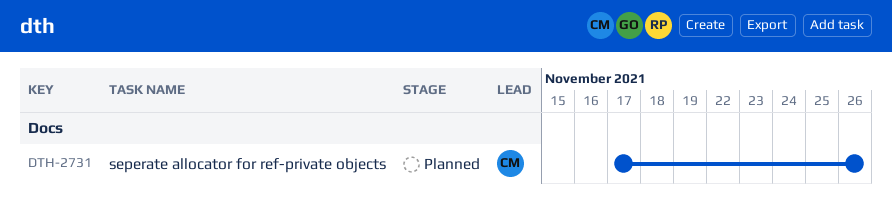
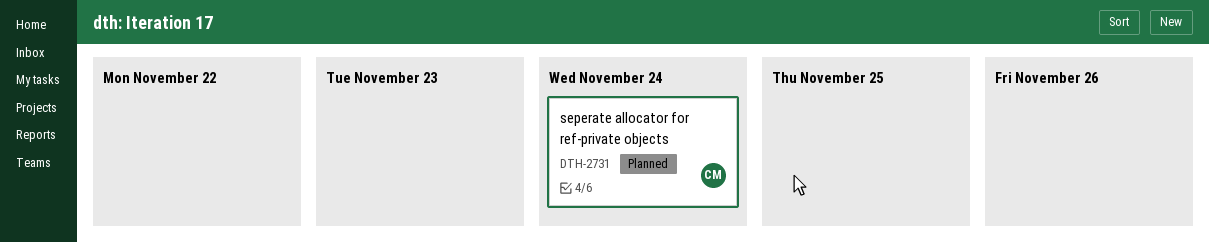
DTH-2731, due: Nov 26 -> Nov 24

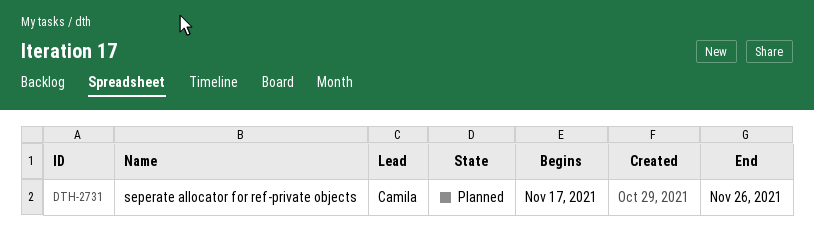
DTH-2731, due: Nov 24 -> Nov 26

